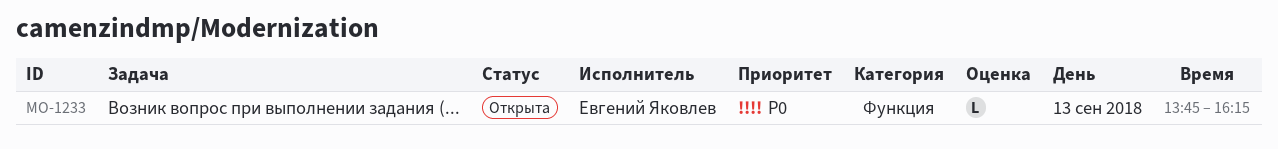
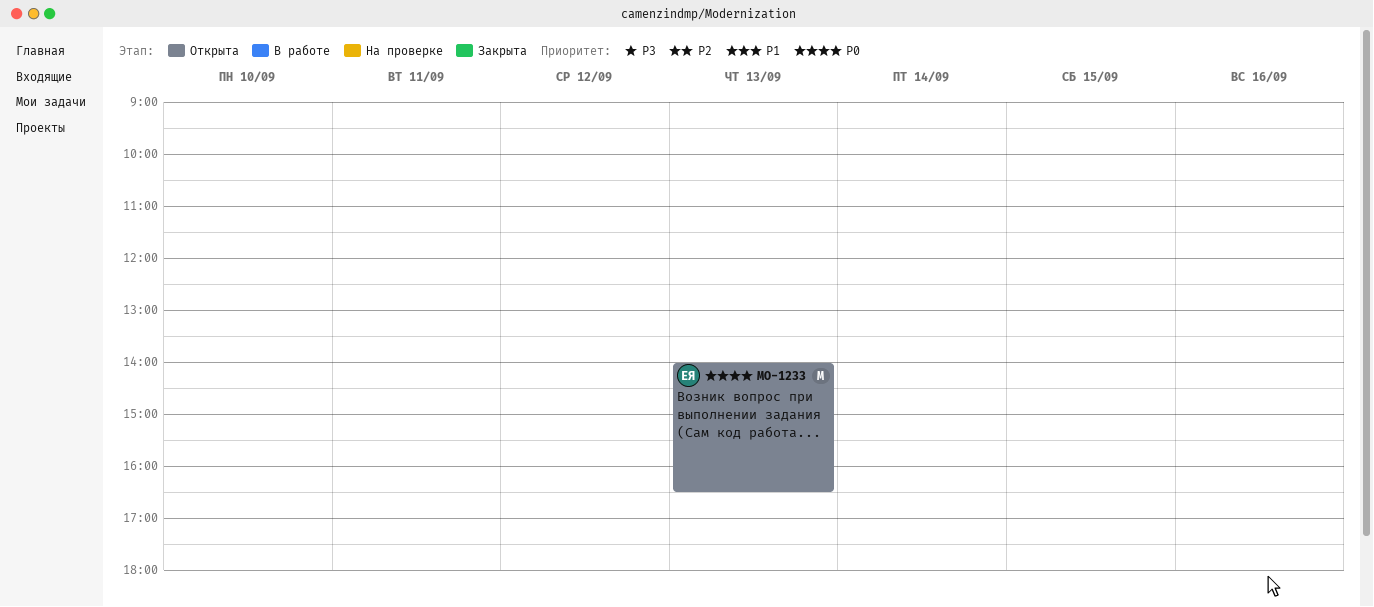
MO-1233, estimate: L -> M
MO-1233, begins: 13:45 -> 14:00
MO-1233, ends: 16:15 -> 16:30

